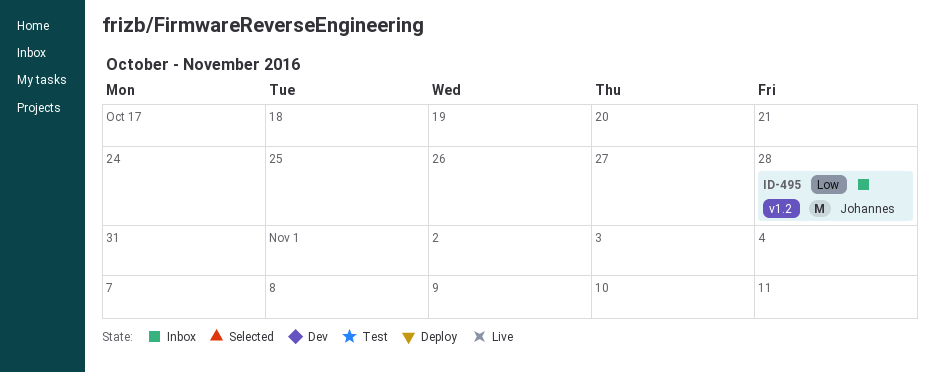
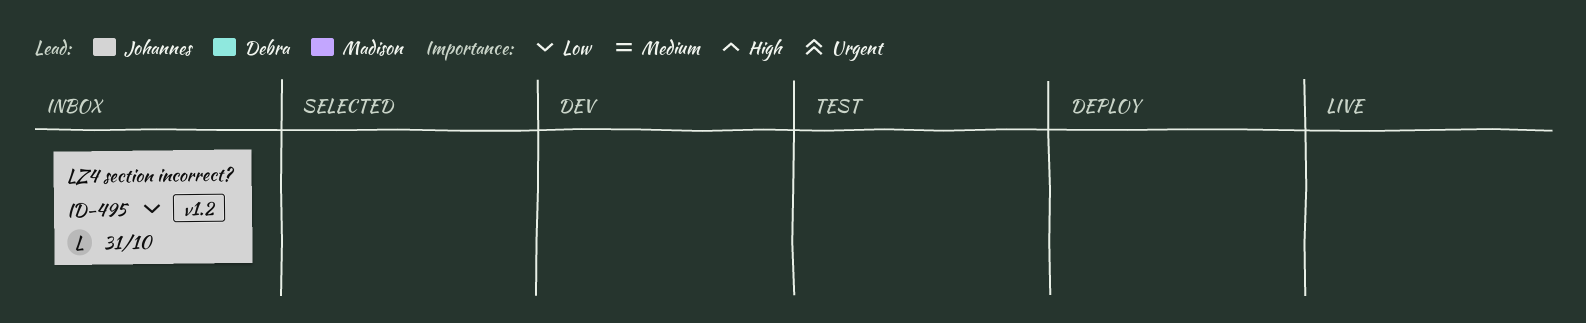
ID-495, estimate: M -> L
ID-495, due: Oct 28 -> Oct 31

